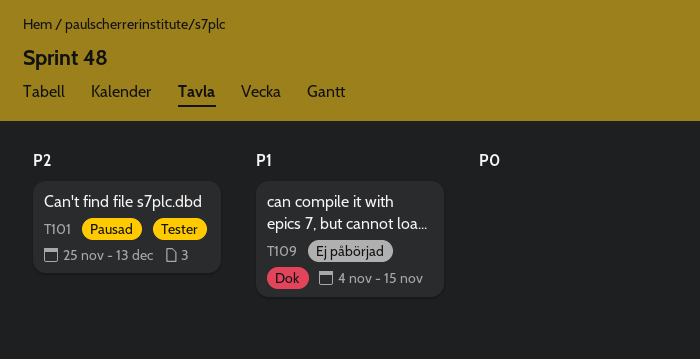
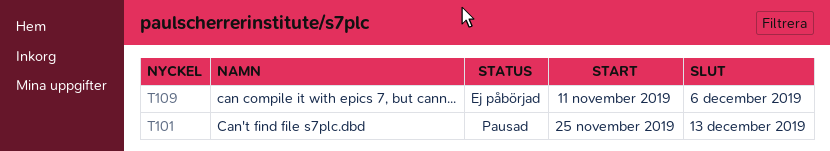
T109, start: Nov 4 -> Nov 11
T109, due: Nov 15 -> Dec 6

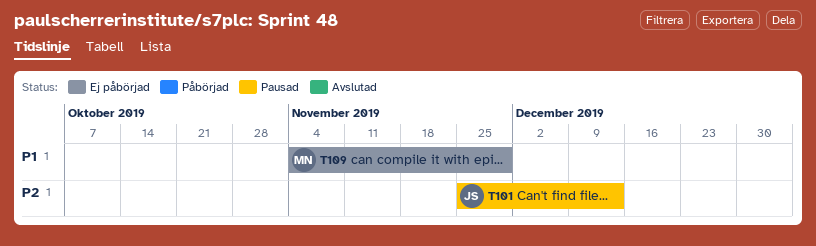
T109, start: Nov 11 -> Nov 4
T109, due: Dec 6 -> Nov 29

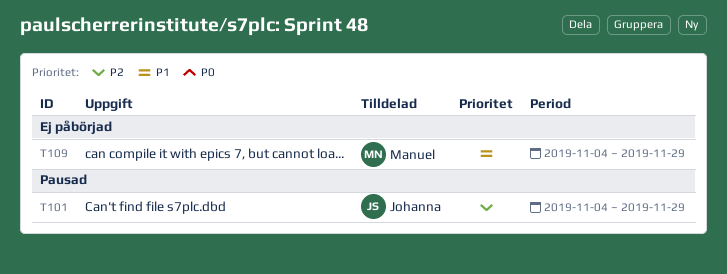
T101, start: Nov 25 -> Nov 4
T101, due: Dec 13 -> Nov 29

